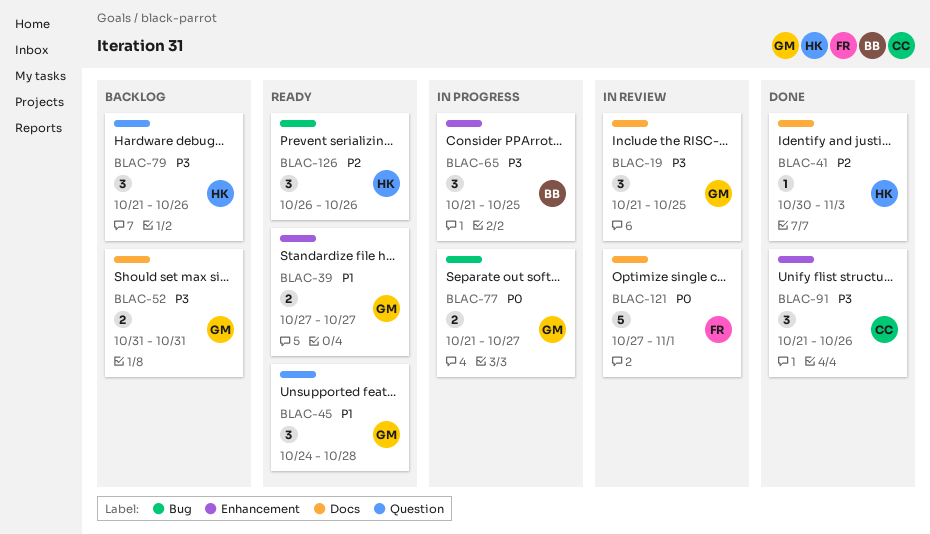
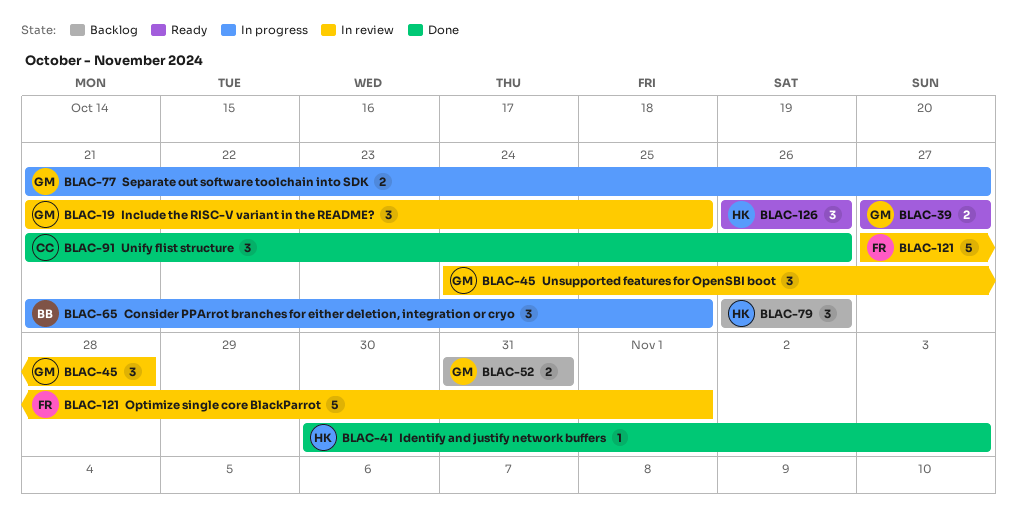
BLAC-45, status: Ready -> In review
BLAC-79, start: Oct 21 -> Oct 26

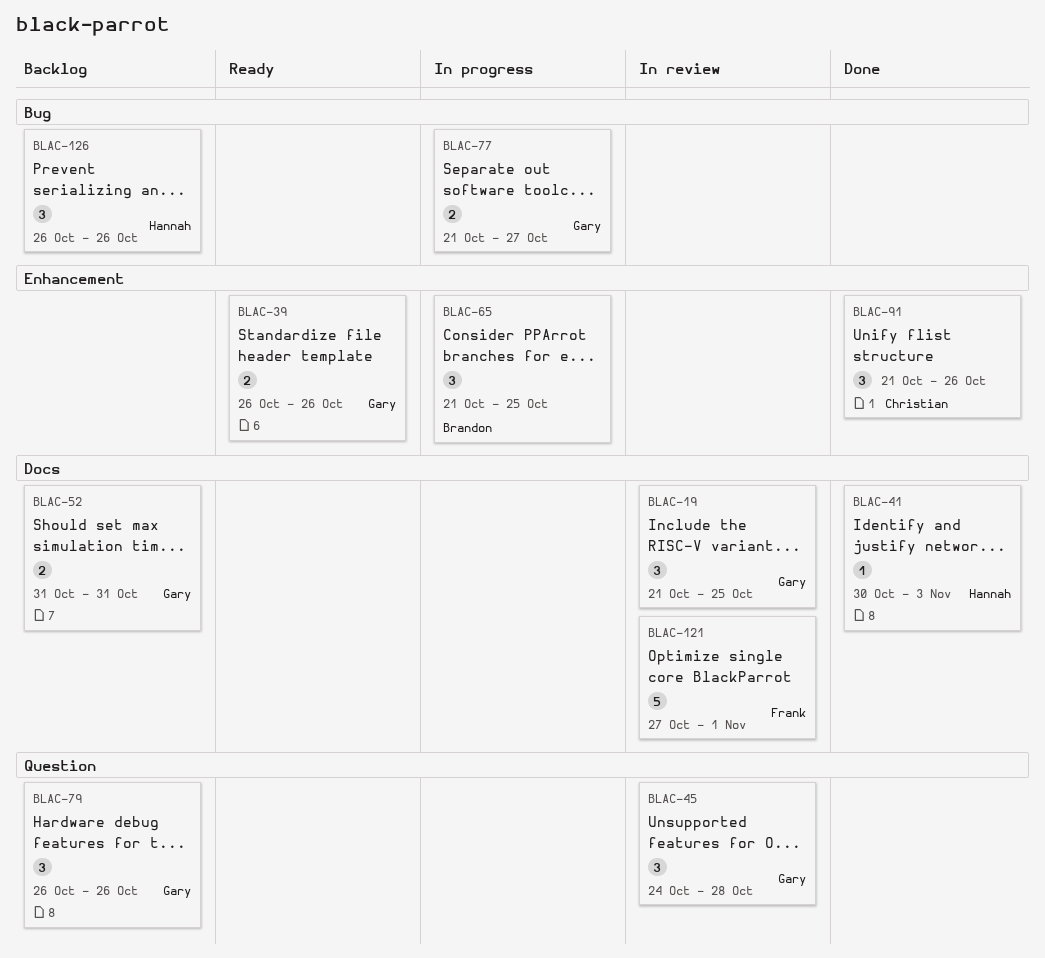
BLAC-39, start: Oct 27 -> Oct 26
BLAC-39, due: Oct 27 -> Oct 26
BLAC-79, owner: Hannah -> Gary
BLAC-126, status: Ready -> Backlog

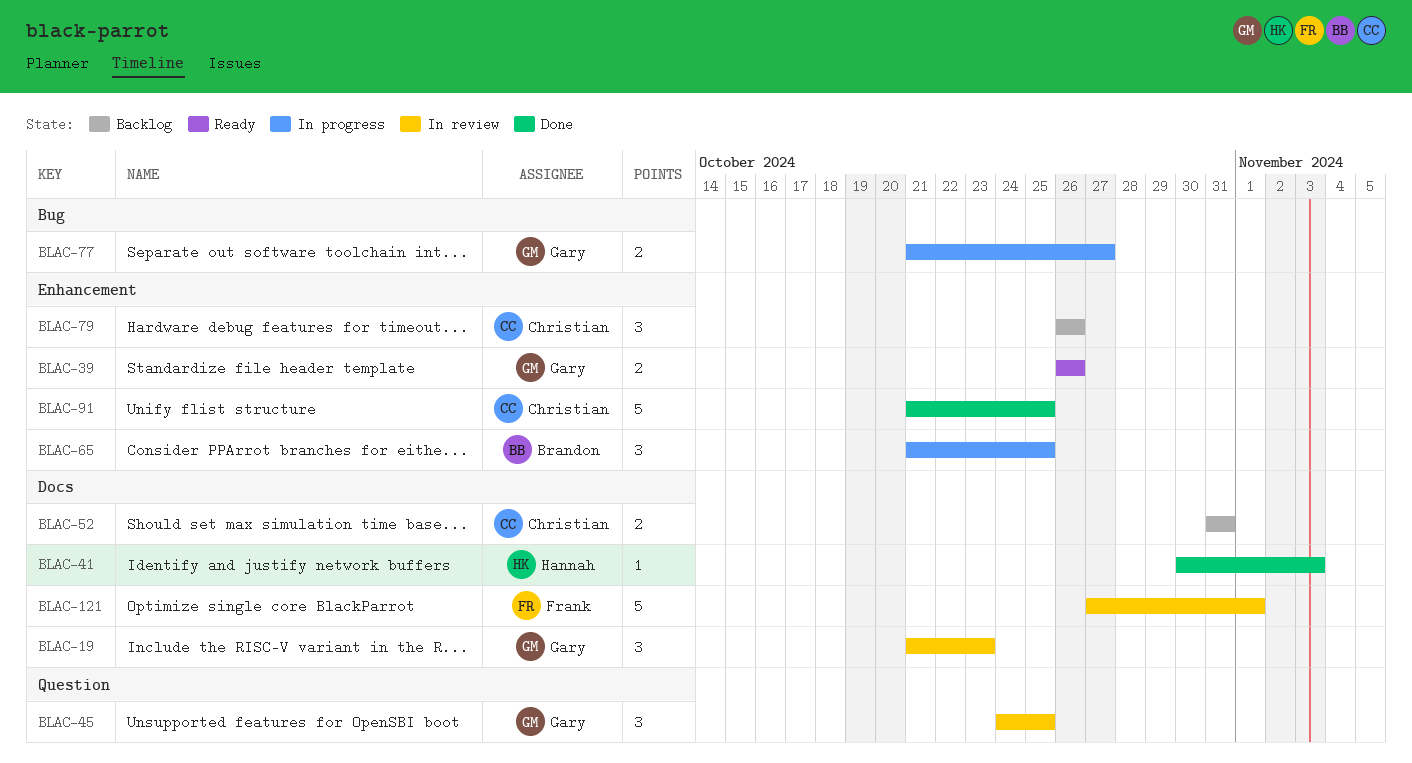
BLAC-19, due: Oct 25 -> Oct 23
BLAC-45, due: Oct 28 -> Oct 25
BLAC-52, owner: Gary -> Christian
BLAC-79, owner: Gary -> Christian
BLAC-79, label: Question -> Enhancement
BLAC-91, estimate: 3 -> 5
BLAC-91, due: Oct 26 -> Oct 25
BLAC-126: present -> none

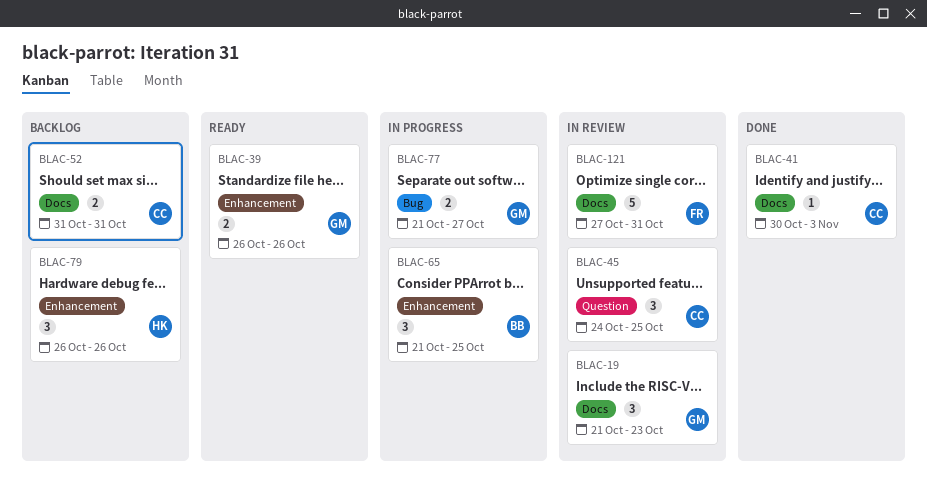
BLAC-41, owner: Hannah -> Christian
BLAC-45, owner: Gary -> Christian
BLAC-79, owner: Christian -> Hannah
BLAC-91: present -> none
BLAC-121, due: Nov 1 -> Oct 31

